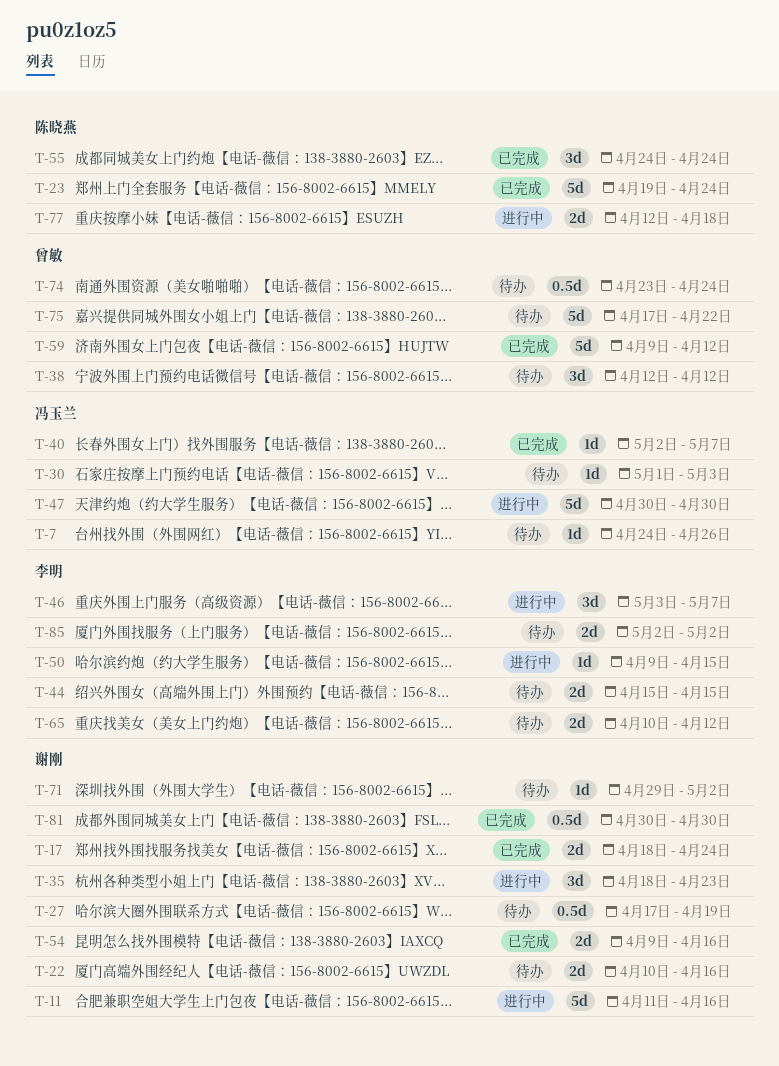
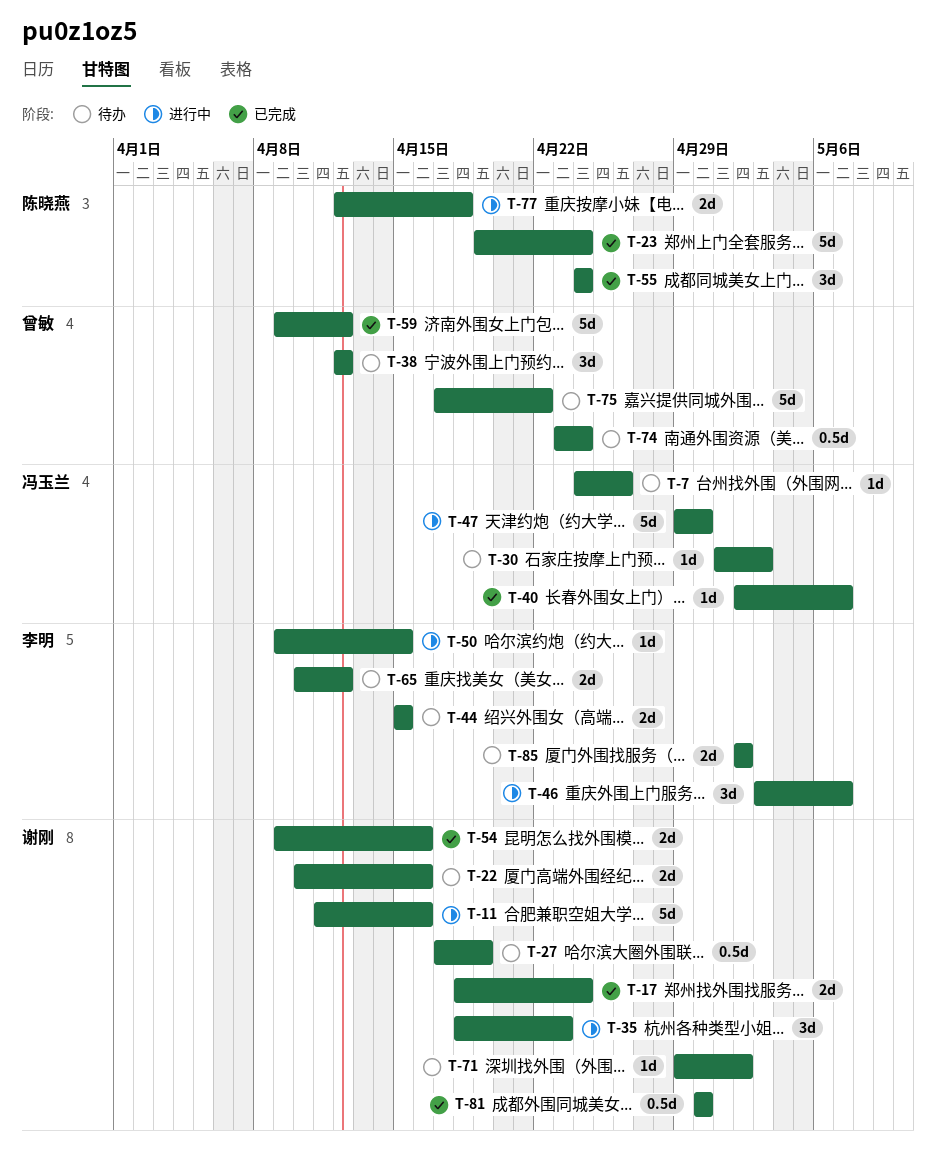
T-47, start: Apr 30 -> Apr 29

